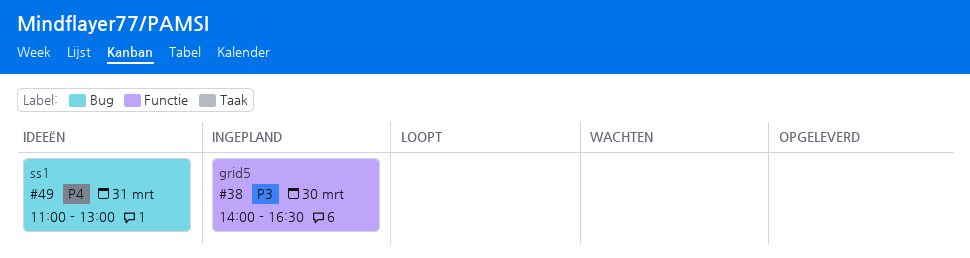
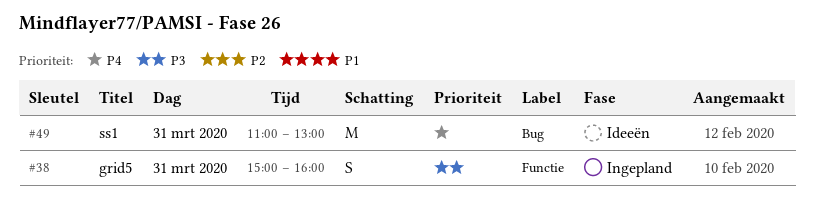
#38, day: Mar 30 -> Mar 31
#38, begins: 14:00 -> 15:00
#38, ends: 16:30 -> 16:00

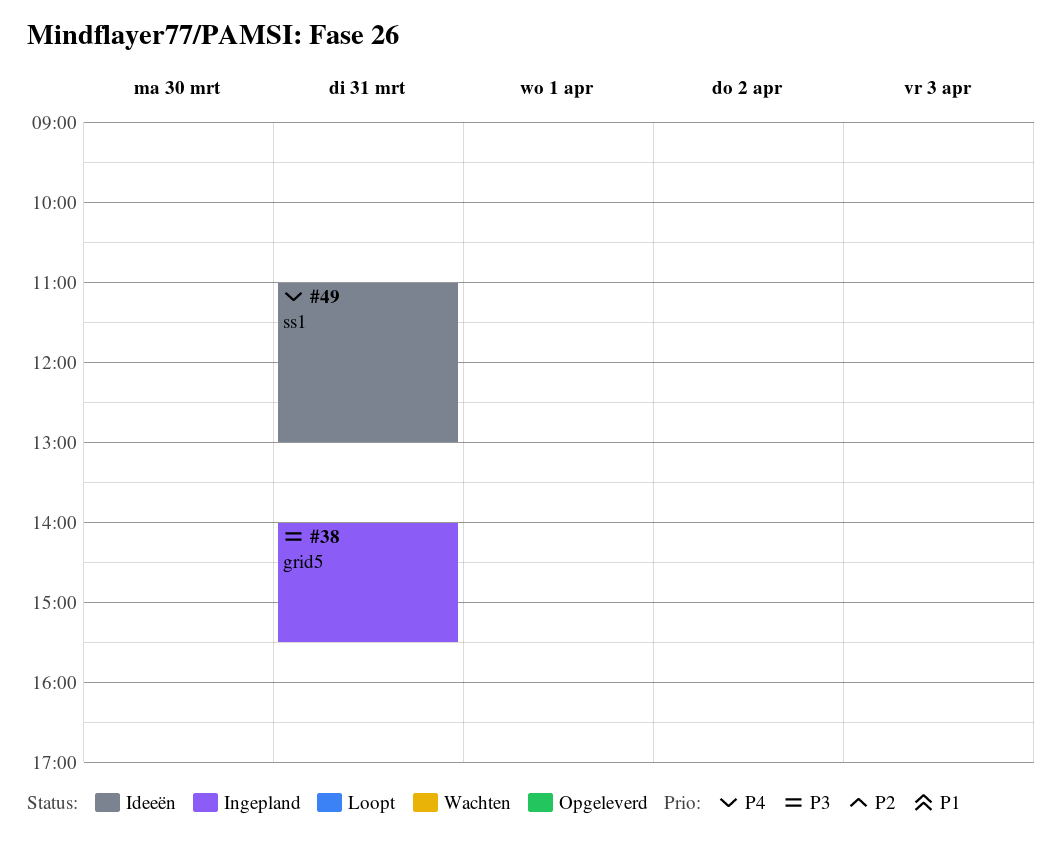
#38, begins: 15:00 -> 14:00
#38, ends: 16:00 -> 15:30

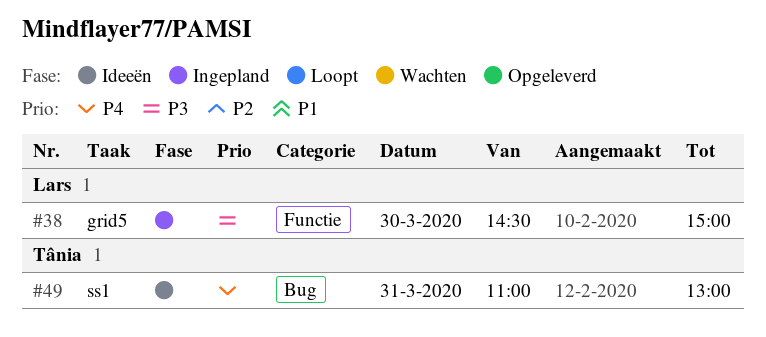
#38, day: Mar 31 -> Mar 30
#38, begins: 14:00 -> 14:30
#38, ends: 15:30 -> 15:00

